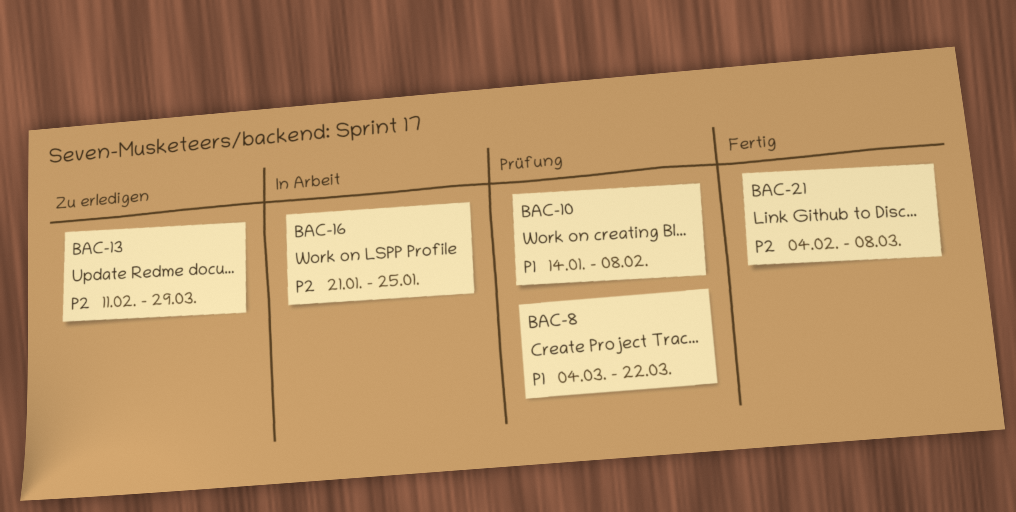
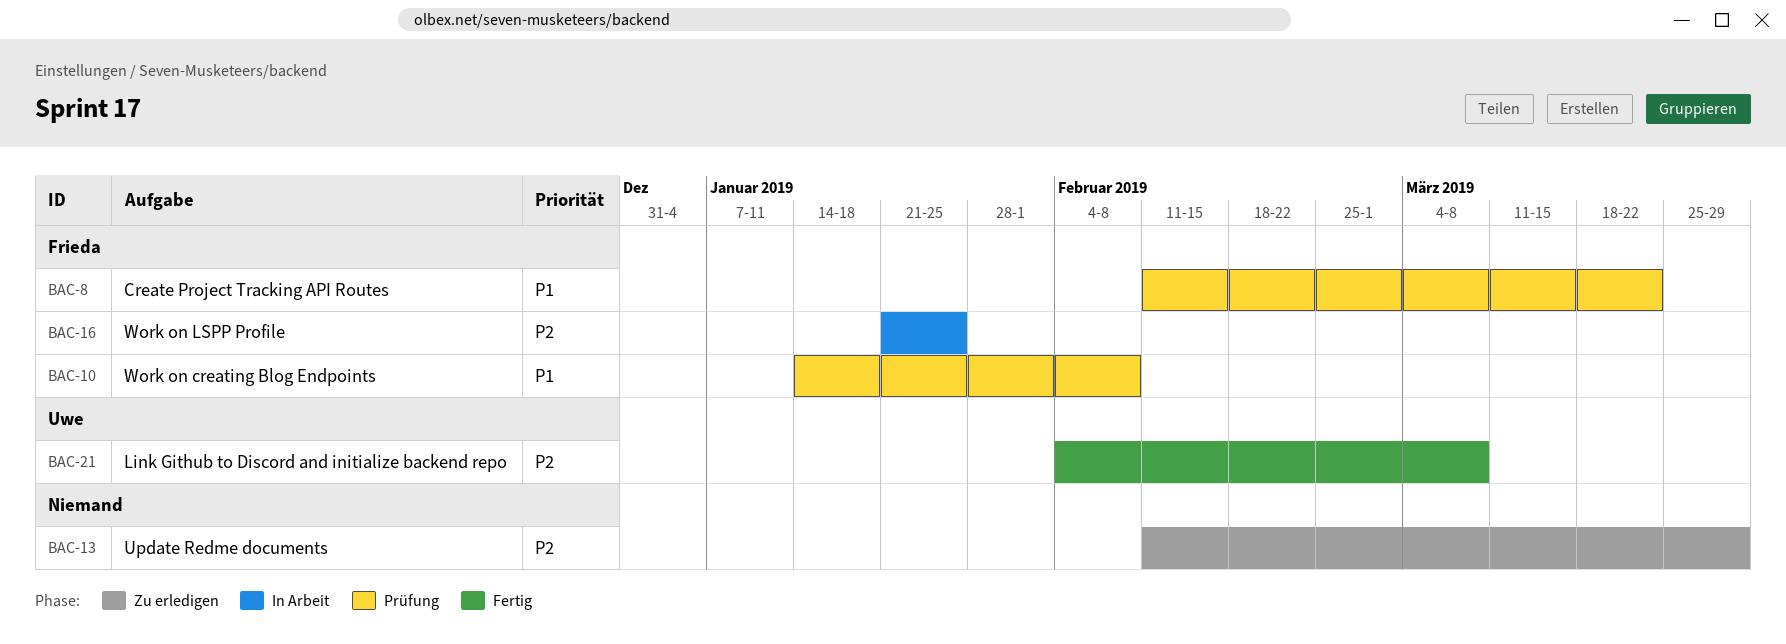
BAC-8, start: Mar 4 -> Feb 11

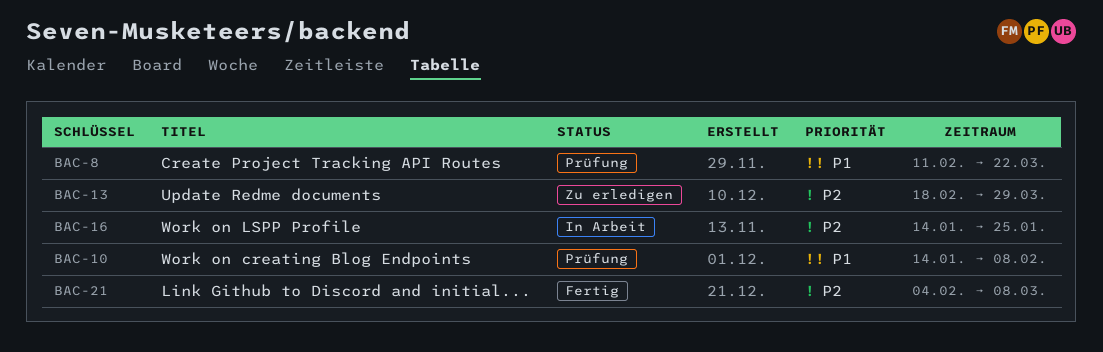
BAC-13, start: Feb 11 -> Feb 18
BAC-16, start: Jan 21 -> Jan 14

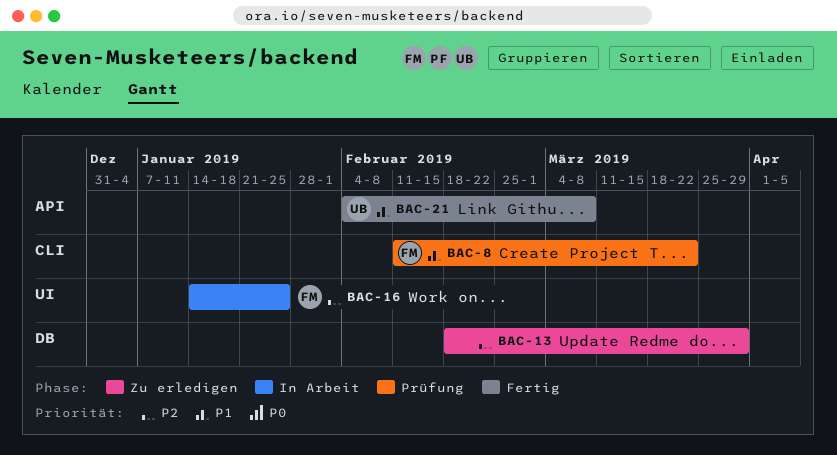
BAC-10: present -> none
BAC-21, priority: P2 -> P1

